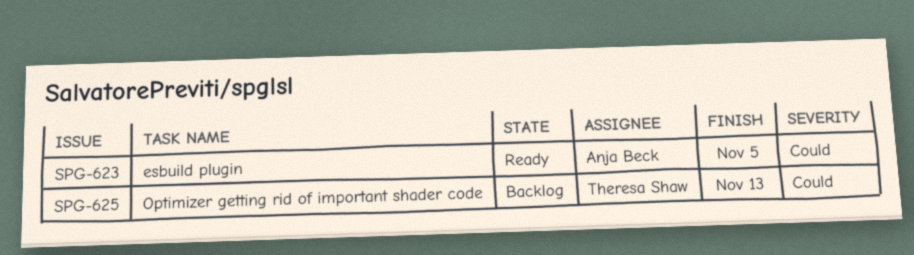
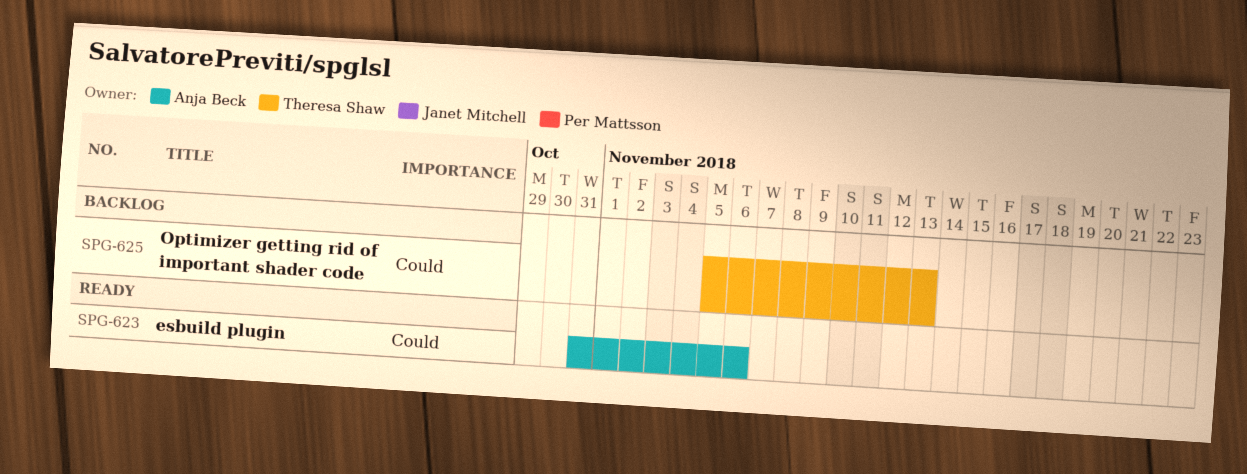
SPG-623, due: Nov 5 -> Nov 6

